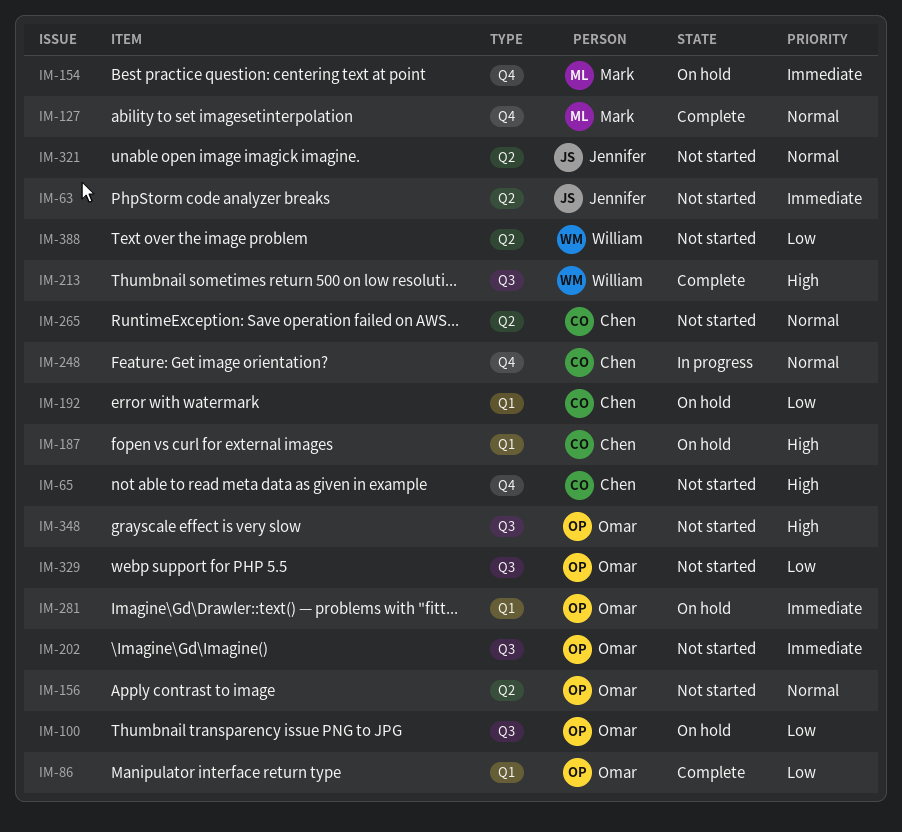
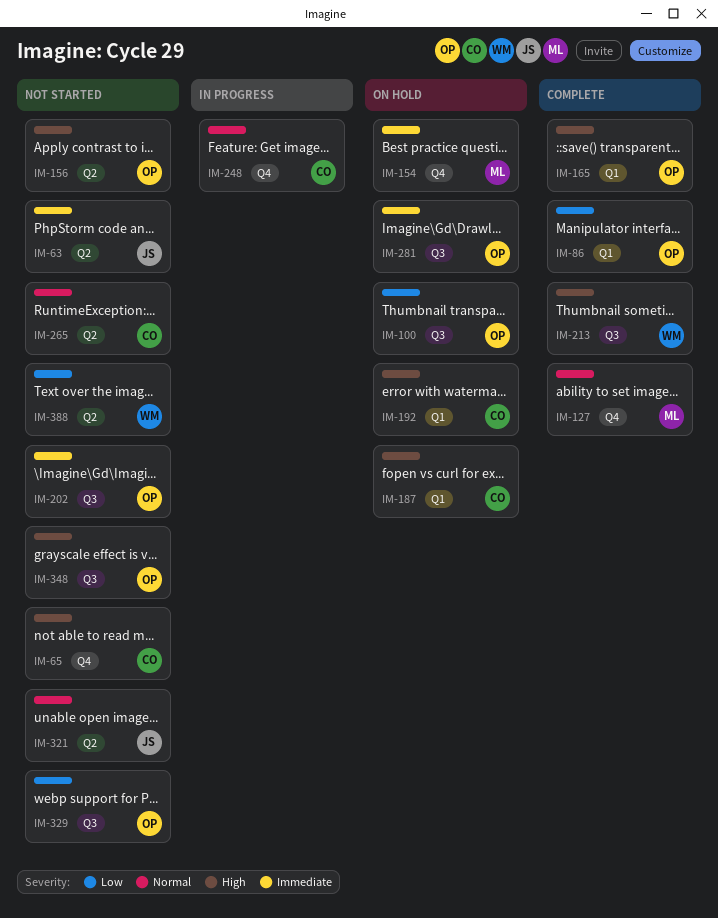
IM-156, priority: Normal -> High
IM-165: none -> present
IM-192, priority: Low -> High
IM-281, label: Q1 -> Q3

